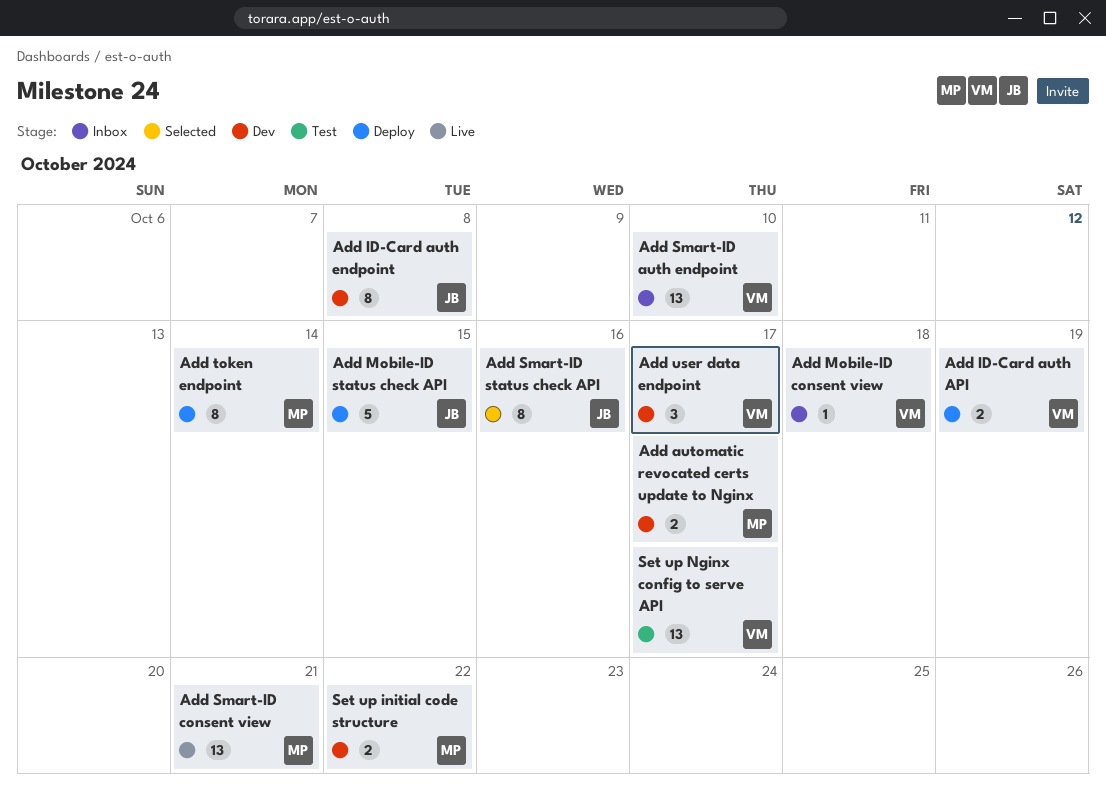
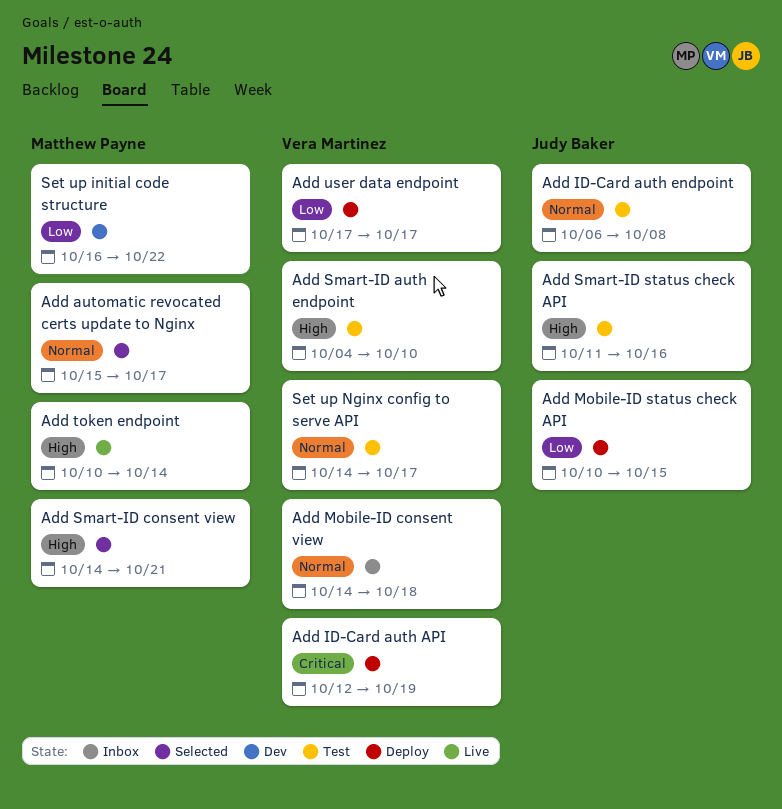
Add automatic revocated certs update to Nginx, status: Dev -> Selected
Add ID-Card auth endpoint, status: Dev -> Test
Add Smart-ID auth endpoint, status: Inbox -> Test
Add Smart-ID consent view, status: Live -> Selected
Add Smart-ID status check API, status: Selected -> Test
Add token endpoint, status: Deploy -> Live
Add user data endpoint, status: Dev -> Deploy

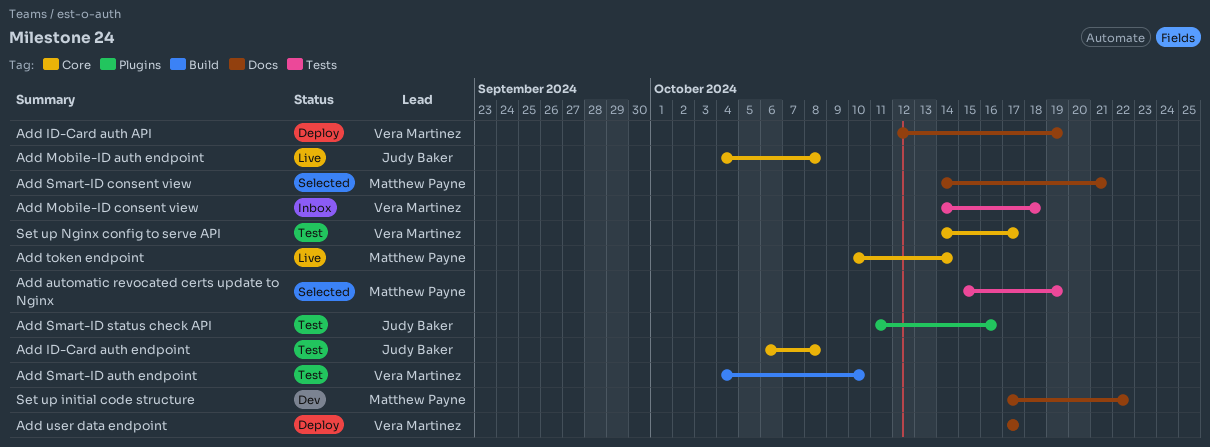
Add automatic revocated certs update to Nginx, due: Oct 17 -> Oct 19
Add Mobile-ID auth endpoint: none -> present
Add Mobile-ID status check API: present -> none
Set up initial code structure, start: Oct 16 -> Oct 17

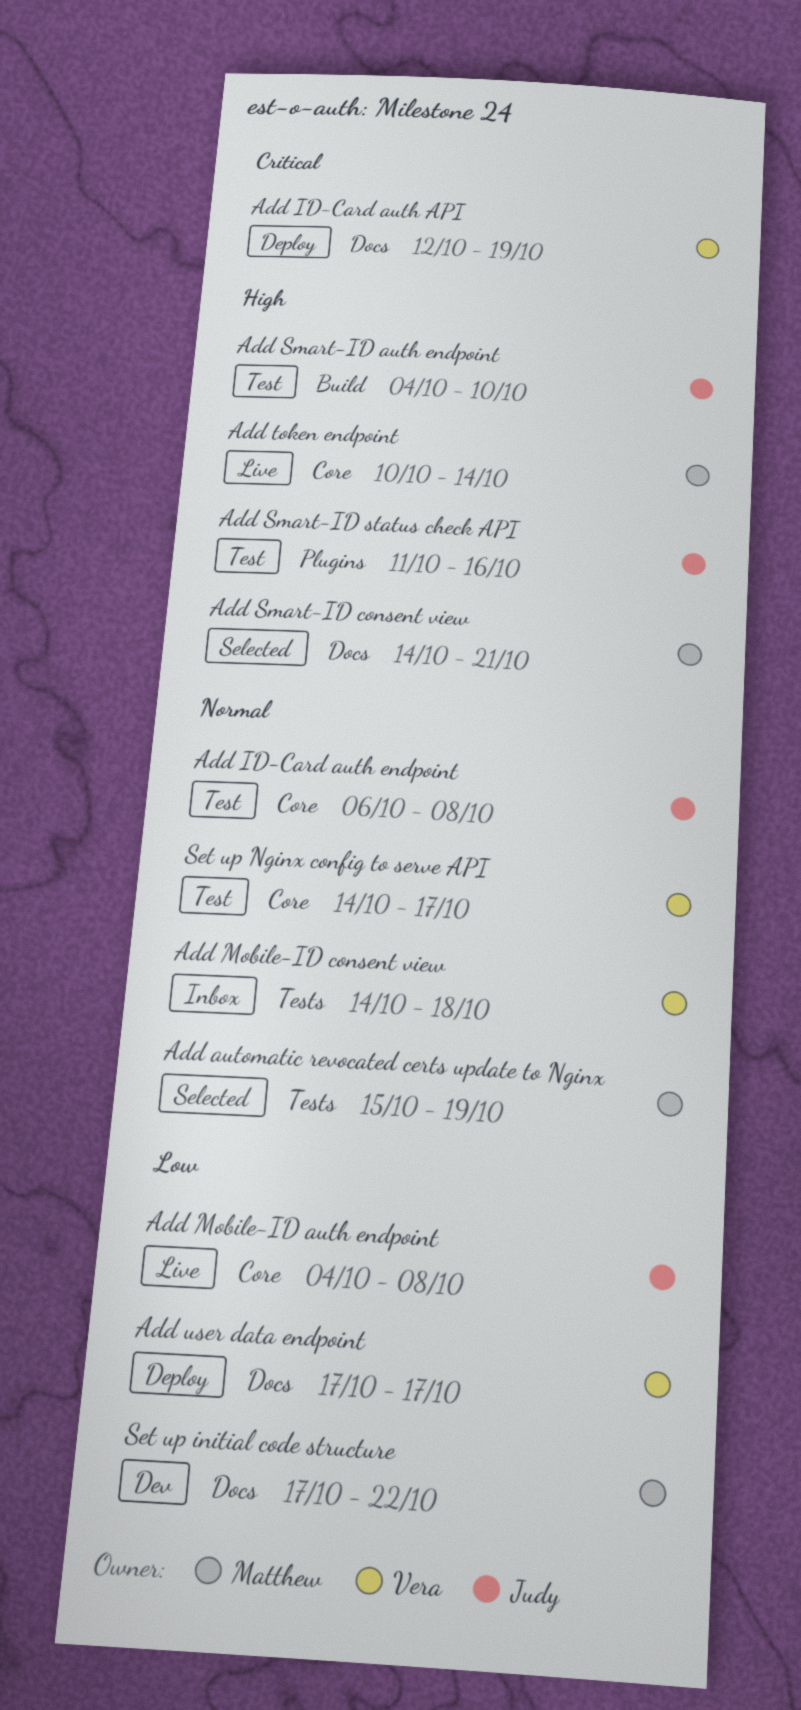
Add Smart-ID auth endpoint, owner: Vera Martinez -> Judy Baker

